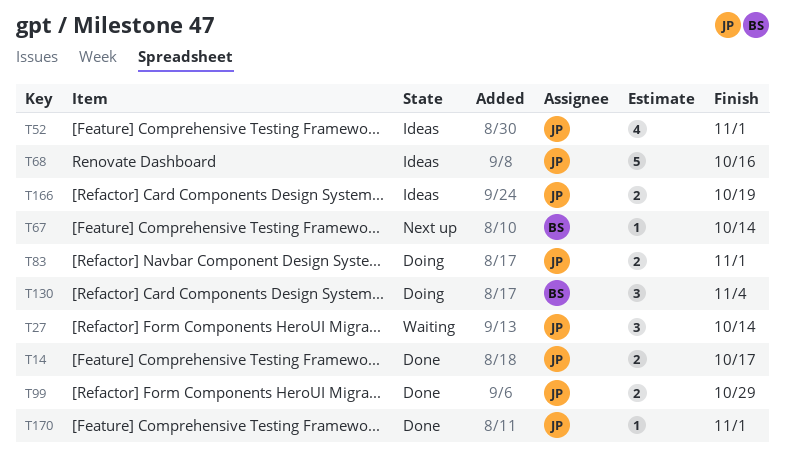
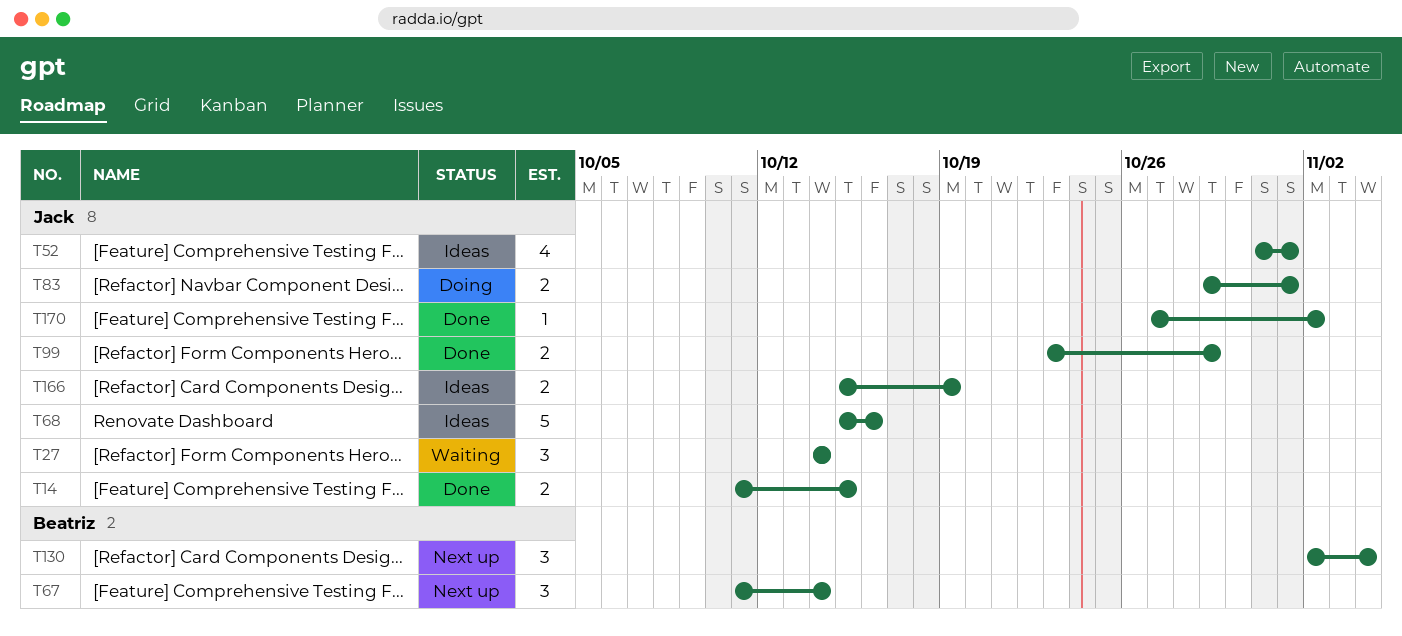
T14, due: Oct 17 -> Oct 15
T67, estimate: 1 -> 3
T130, status: Doing -> Next up
T170, due: Nov 1 -> Nov 2

